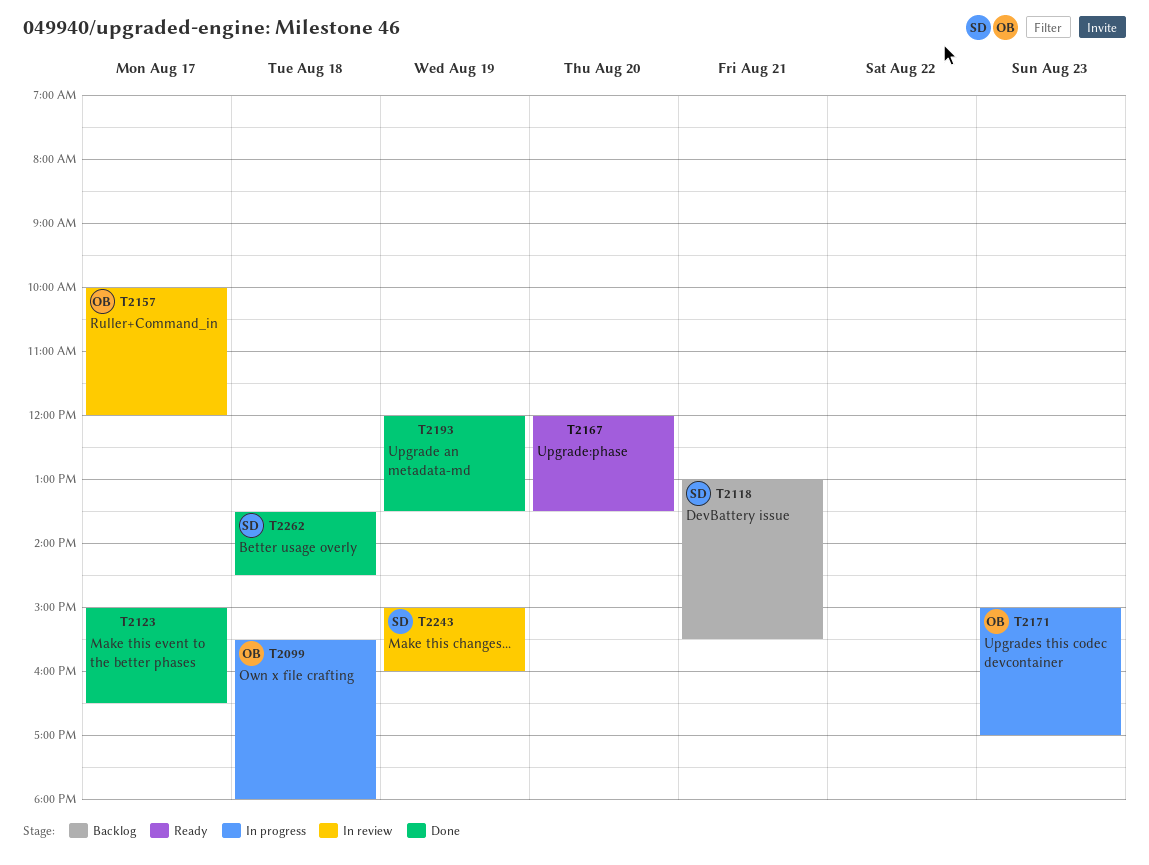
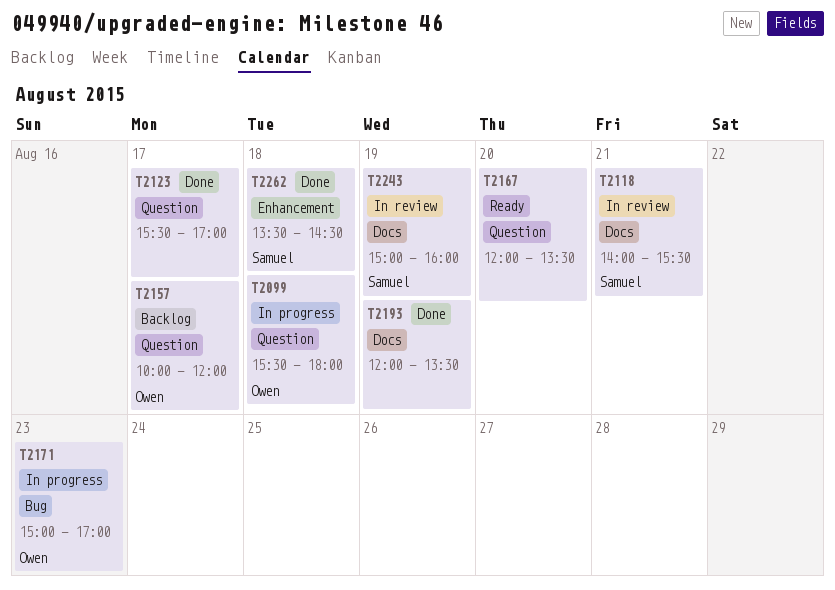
T2118, status: Backlog -> In review
T2118, begins: 13:00 -> 14:00
T2123, begins: 15:00 -> 15:30
T2123, ends: 16:30 -> 17:00
T2157, status: In review -> Backlog

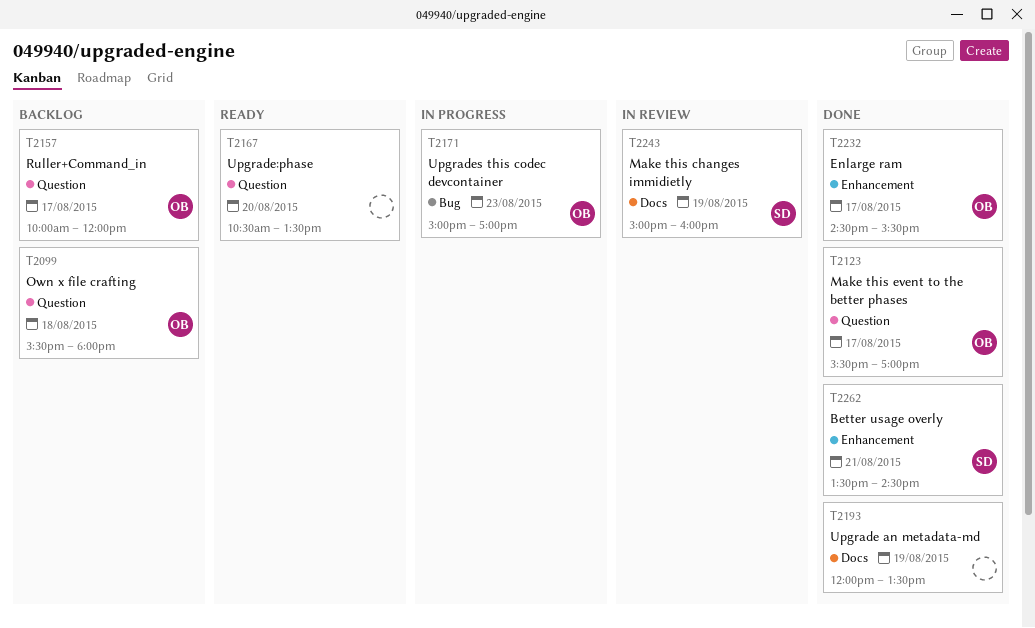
T2099, status: In progress -> Backlog
T2118: present -> none
T2123, owner: none -> Owen
T2167, begins: 12:00 -> 10:30
T2232: none -> present
T2262, day: Aug 18 -> Aug 21

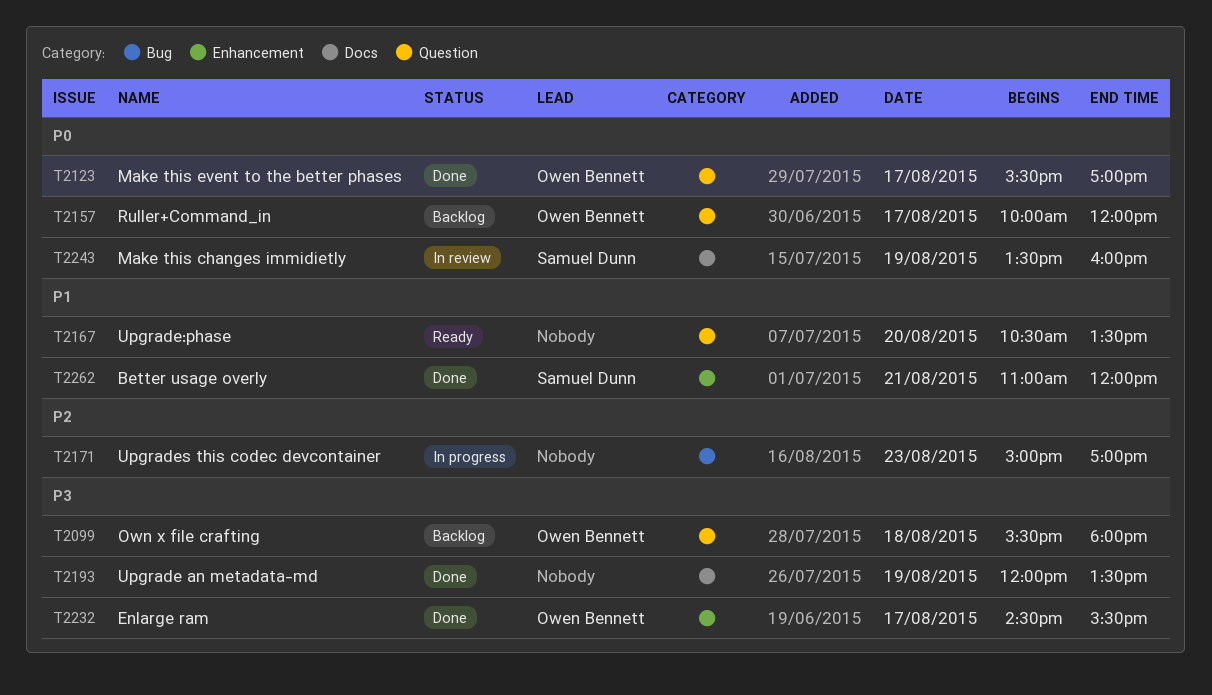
T2171, owner: Owen Bennett -> none
T2243, begins: 15:00 -> 13:30
T2262, begins: 13:30 -> 11:00
T2262, ends: 14:30 -> 12:00

